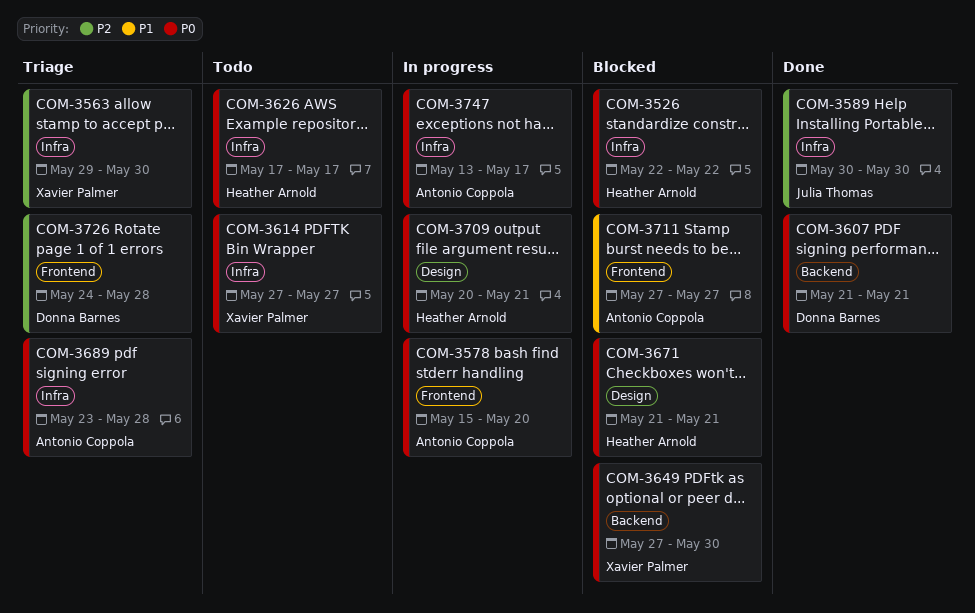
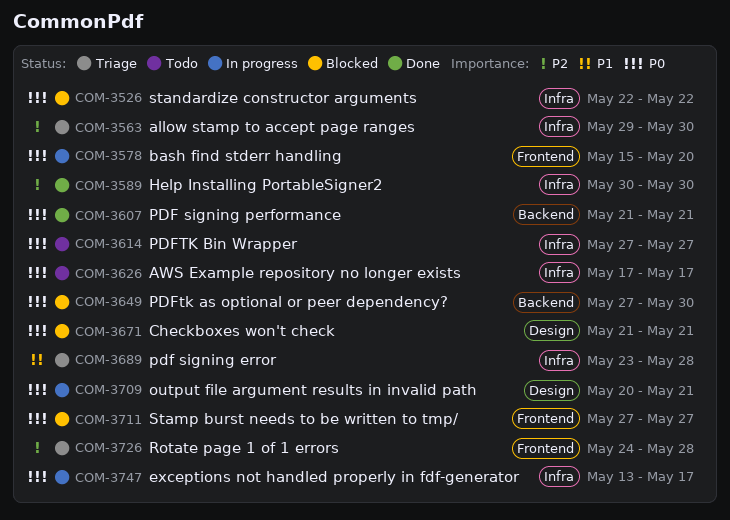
COM-3689, priority: P0 -> P1
COM-3711, priority: P1 -> P0

